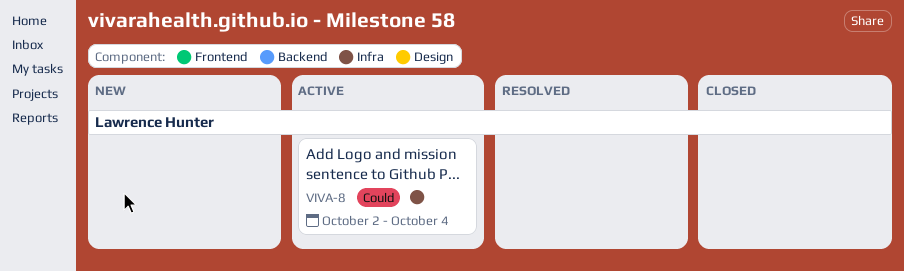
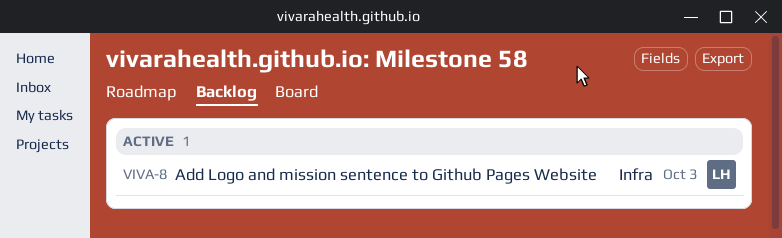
VIVA-8, due: Oct 4 -> Oct 3

